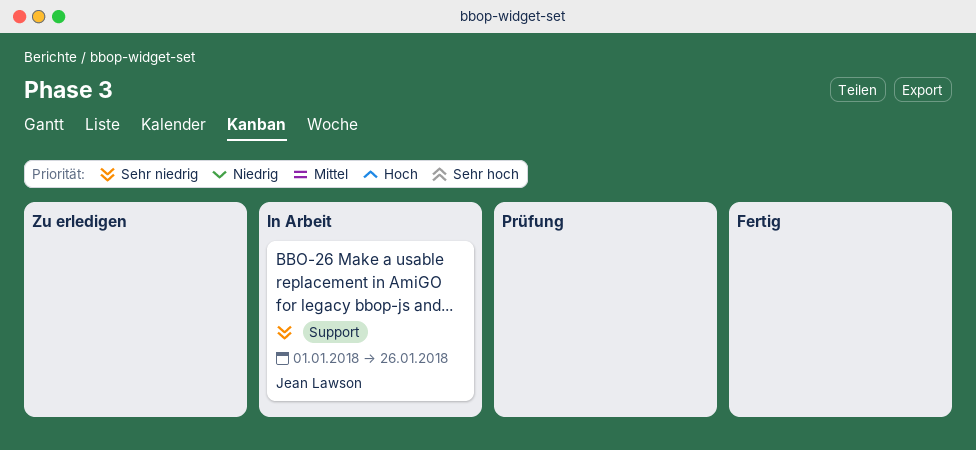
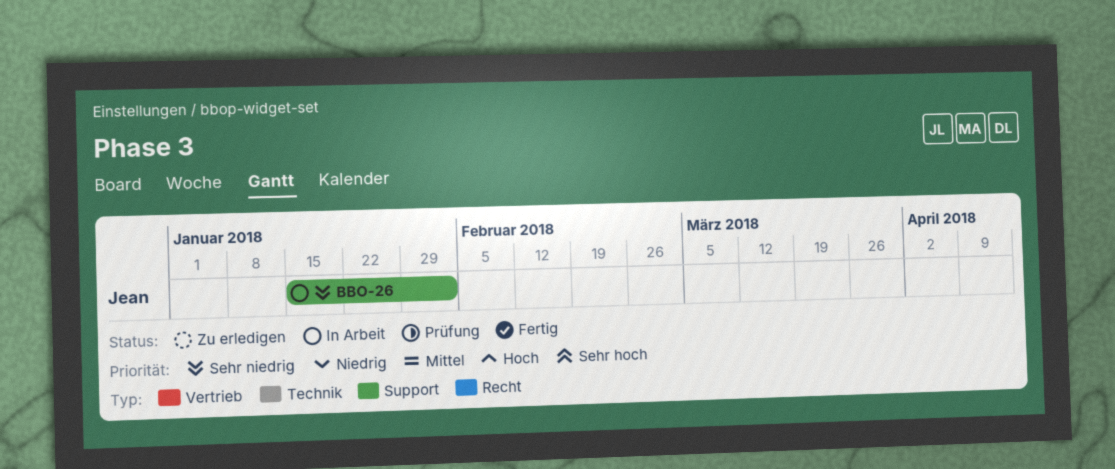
BBO-26, start: Jan 1 -> Jan 15
BBO-26, due: Jan 26 -> Feb 2

